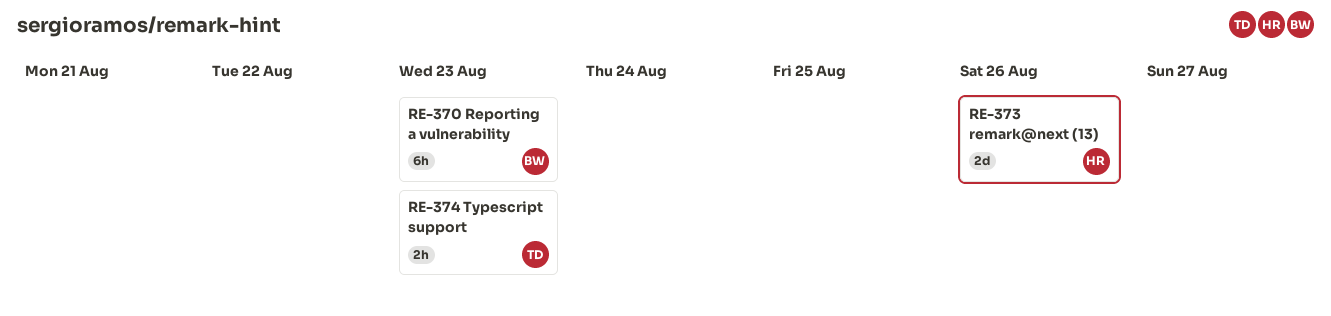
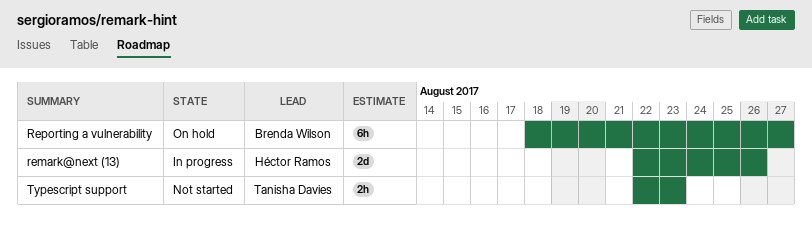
Reporting a vulnerability, due: Aug 23 -> Aug 27

